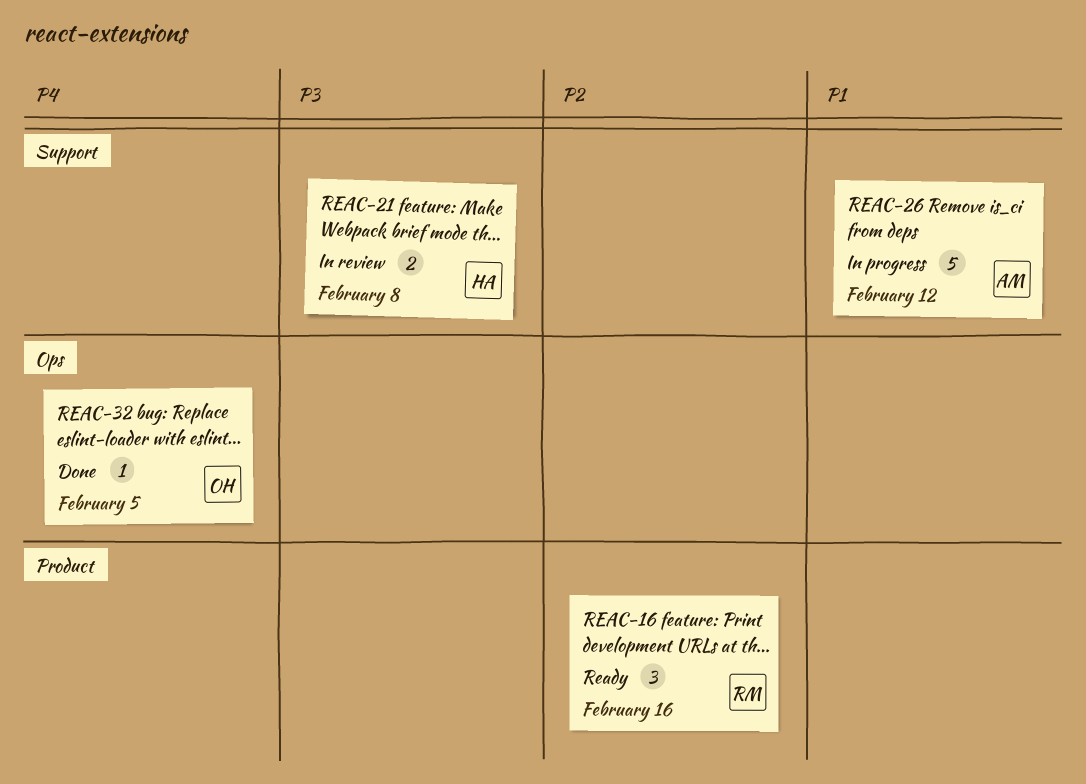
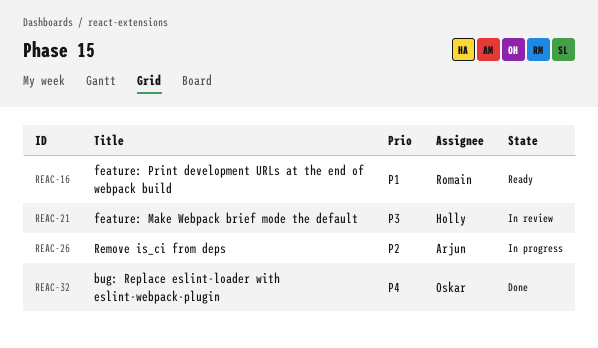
REAC-16, priority: P2 -> P1
REAC-26, priority: P1 -> P2

